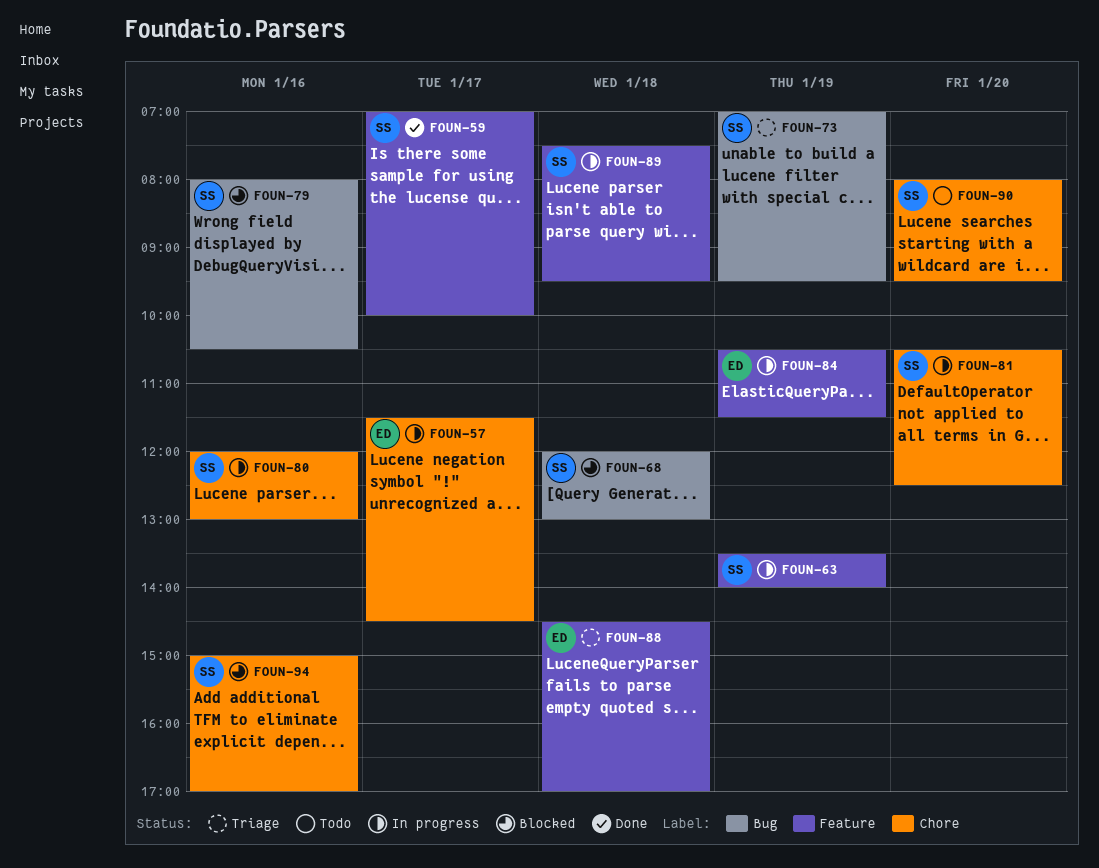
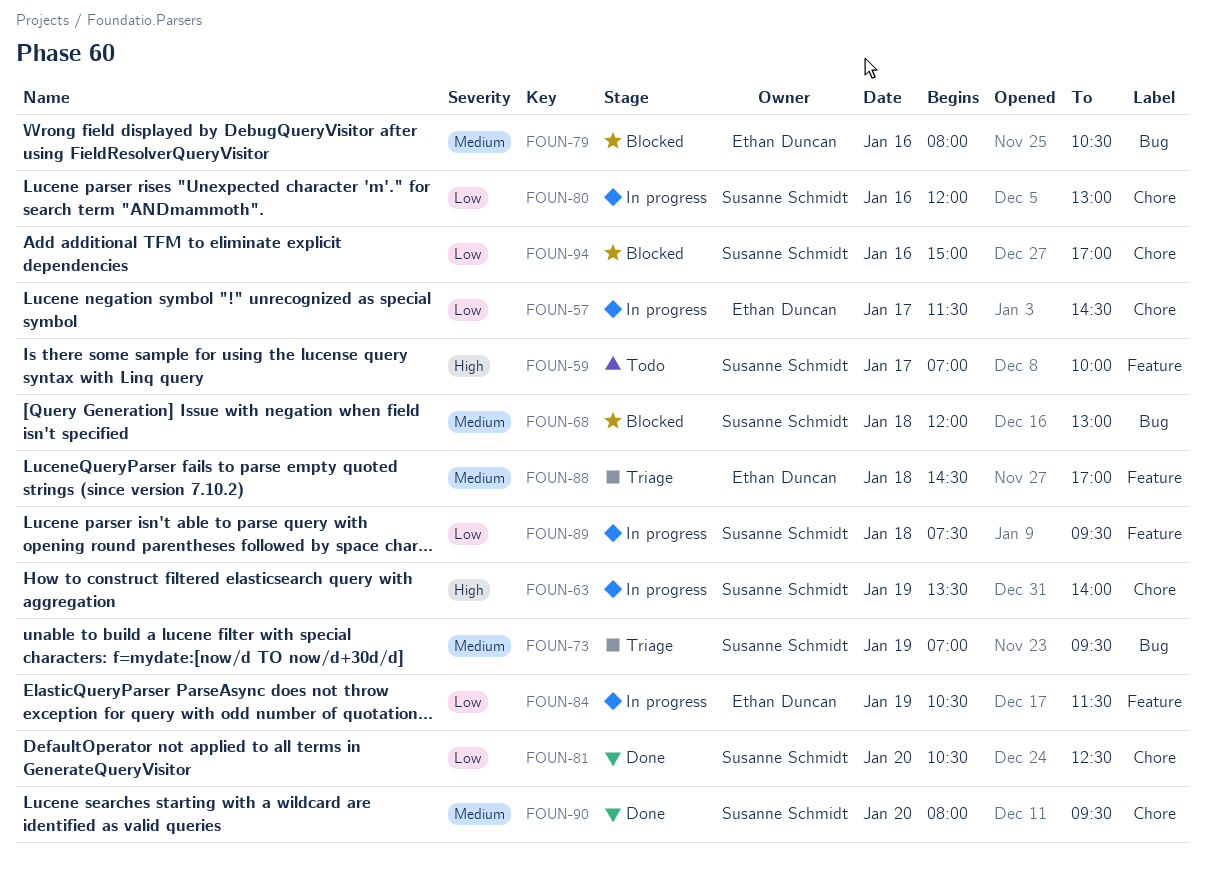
FOUN-59, status: Done -> Todo
FOUN-63, label: Feature -> Chore
FOUN-79, owner: Susanne Schmidt -> Ethan Duncan
FOUN-81, status: In progress -> Done
FOUN-90, status: Todo -> Done

